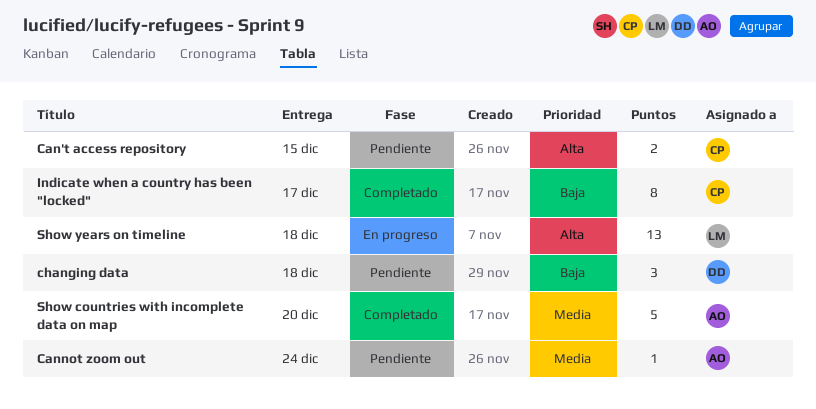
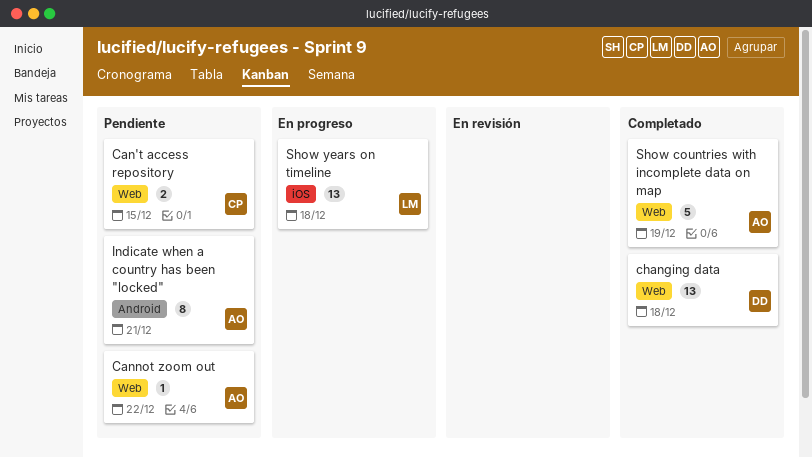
Cannot zoom out, due: Dec 24 -> Dec 22
changing data, status: Pendiente -> Completado
changing data, estimate: 3 -> 13
Indicate when a country has been "locked", status: Completado -> Pendiente
Indicate when a country has been "locked", owner: CP -> AO
Indicate when a country has been "locked", due: Dec 17 -> Dec 21
Show countries with incomplete data on map, due: Dec 20 -> Dec 19

